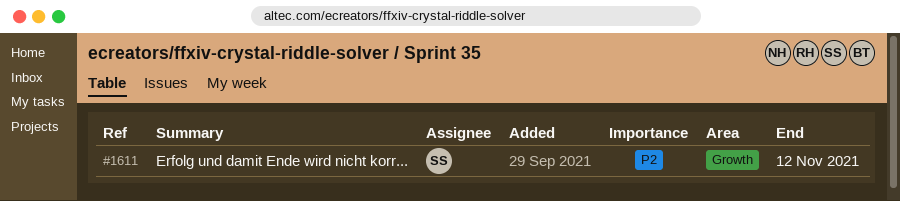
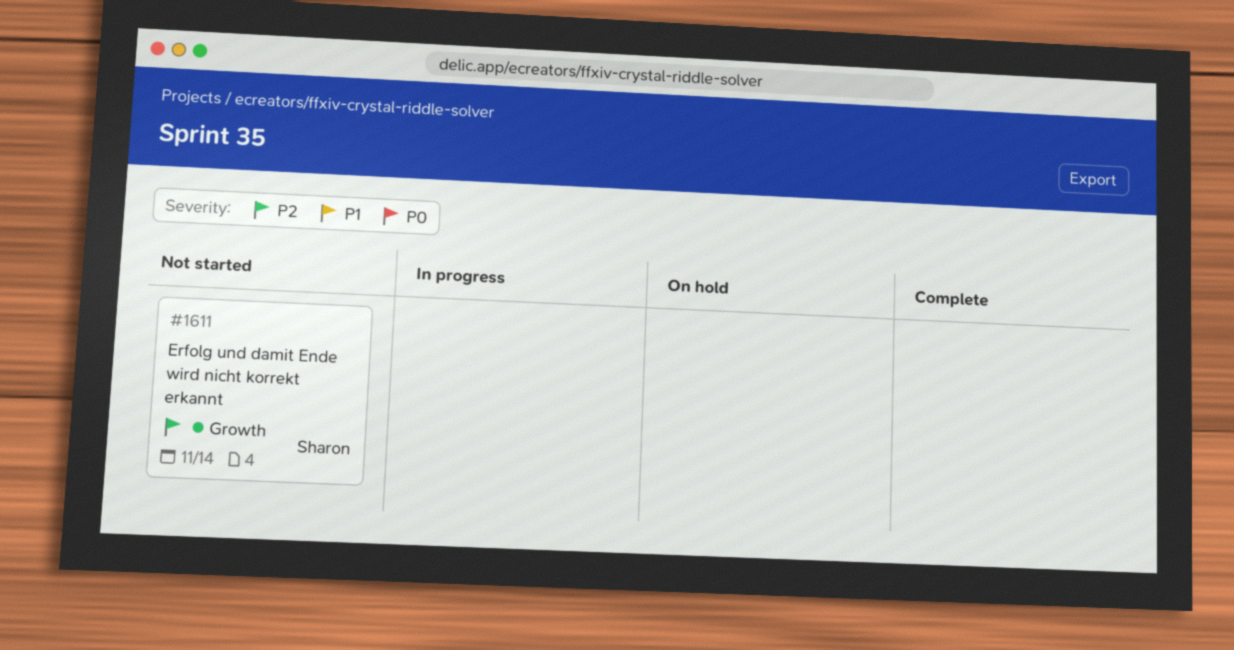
#1611, due: Nov 12 -> Nov 14

